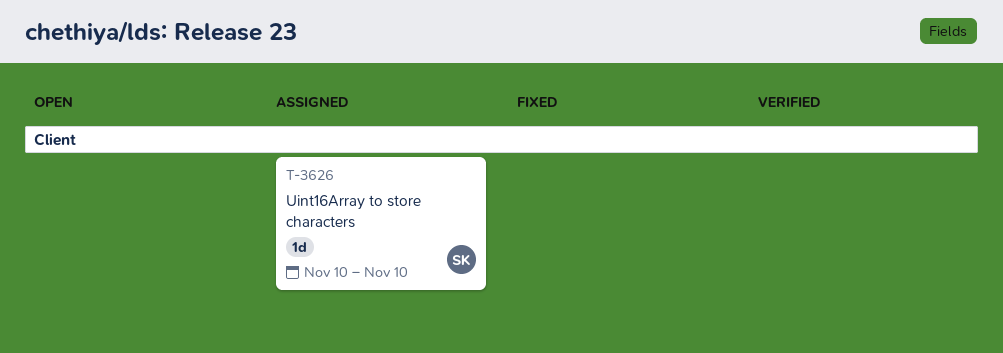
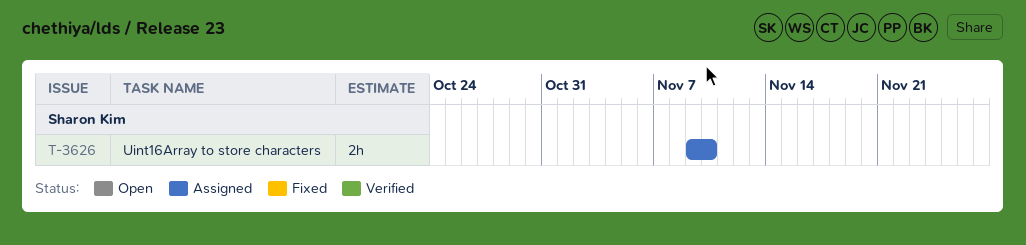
T-3626, estimate: 1d -> 2h
T-3626, start: Nov 10 -> Nov 9

